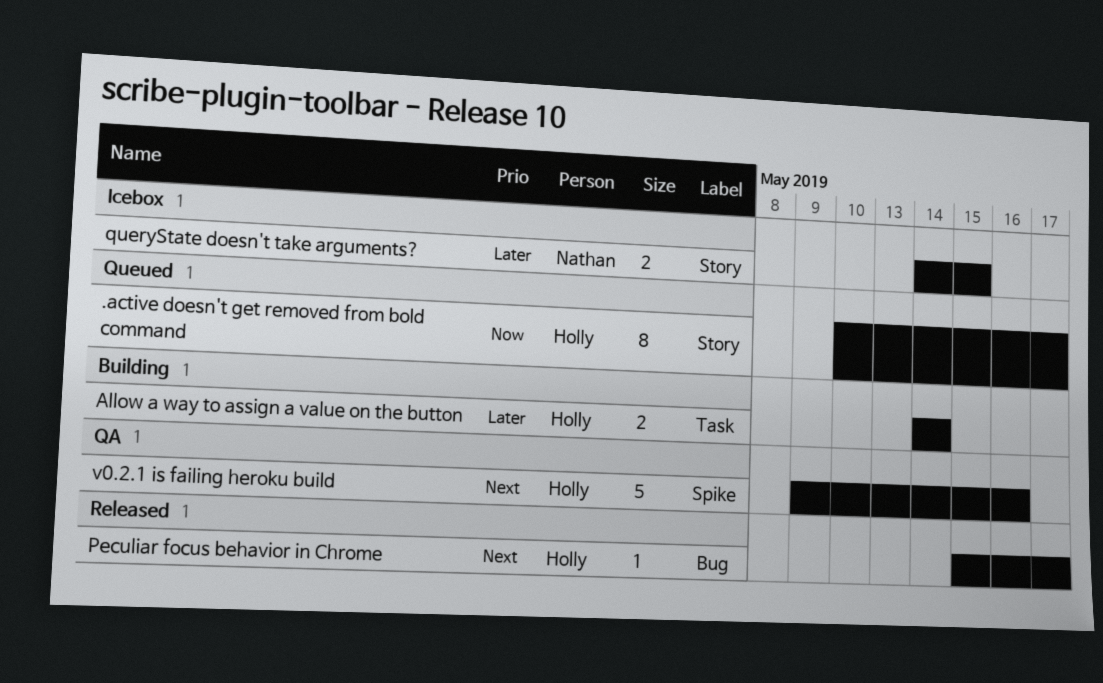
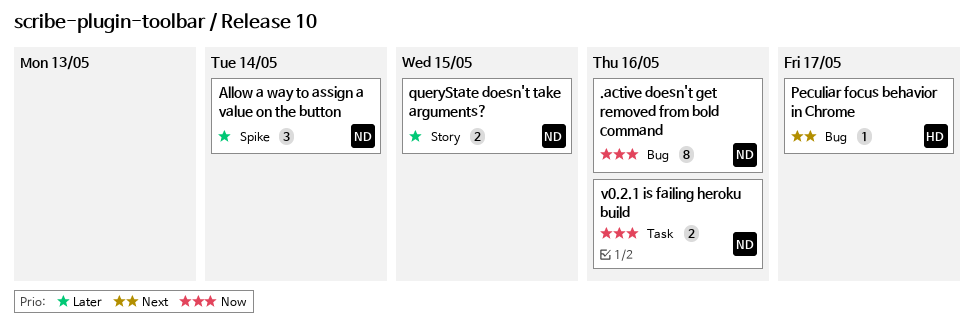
.active doesn't get removed from bold command, owner: Holly -> Nathan
.active doesn't get removed from bold command, label: Story -> Bug
.active doesn't get removed from bold command, due: May 17 -> May 16
Allow a way to assign a value on the button, owner: Holly -> Nathan
Allow a way to assign a value on the button, label: Task -> Spike
Allow a way to assign a value on the button, estimate: 2 -> 3
v0.2.1 is failing heroku build, owner: Holly -> Nathan
v0.2.1 is failing heroku build, priority: Next -> Now
v0.2.1 is failing heroku build, label: Spike -> Task
v0.2.1 is failing heroku build, estimate: 5 -> 2

